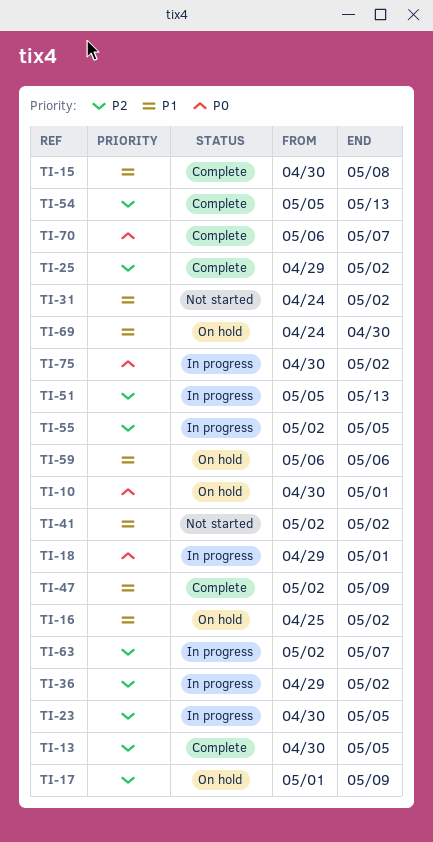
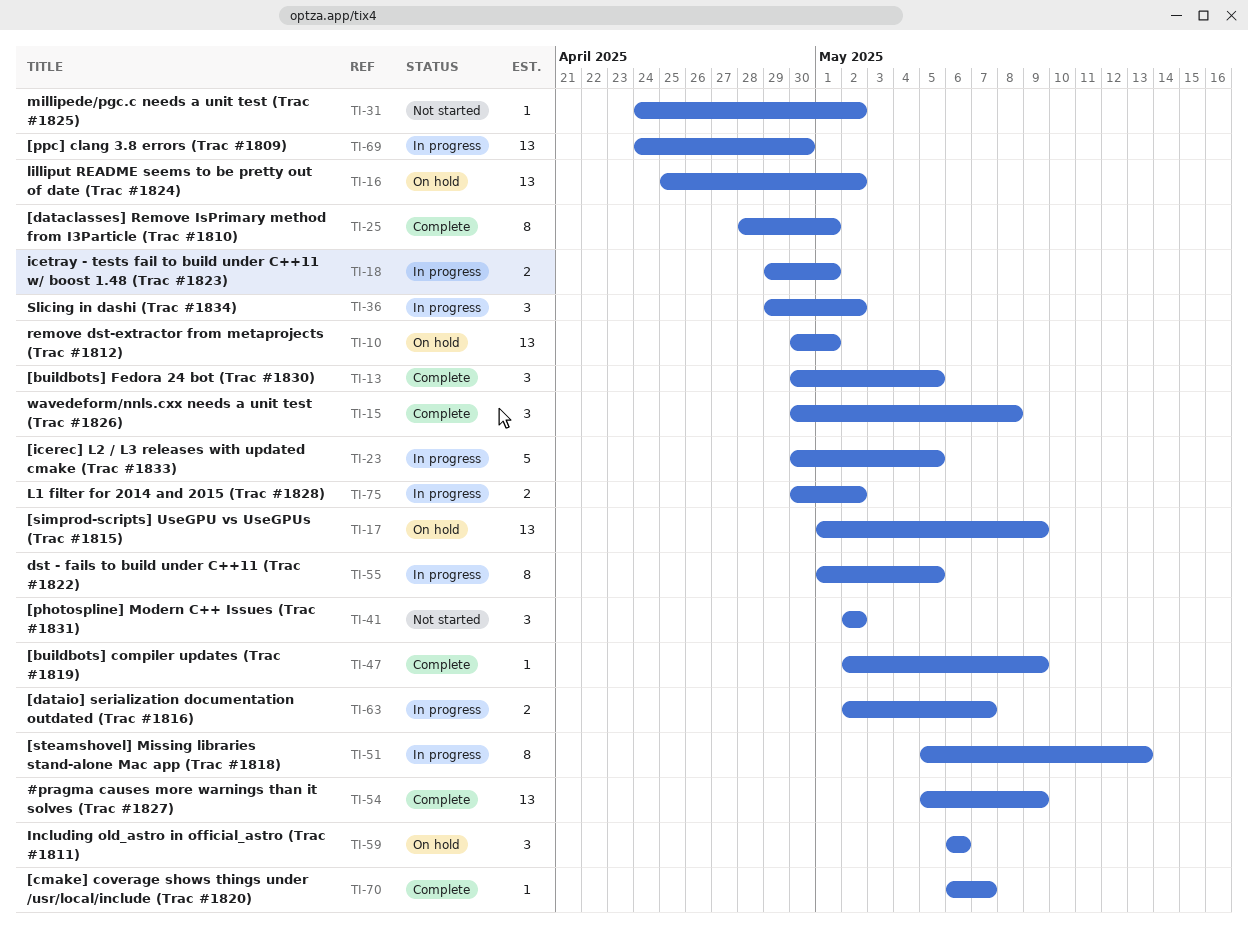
TI-25, start: Apr 29 -> Apr 28
TI-25, due: May 2 -> May 1
TI-54, due: May 13 -> May 9
TI-55, start: May 2 -> May 1
TI-69, status: On hold -> In progress

